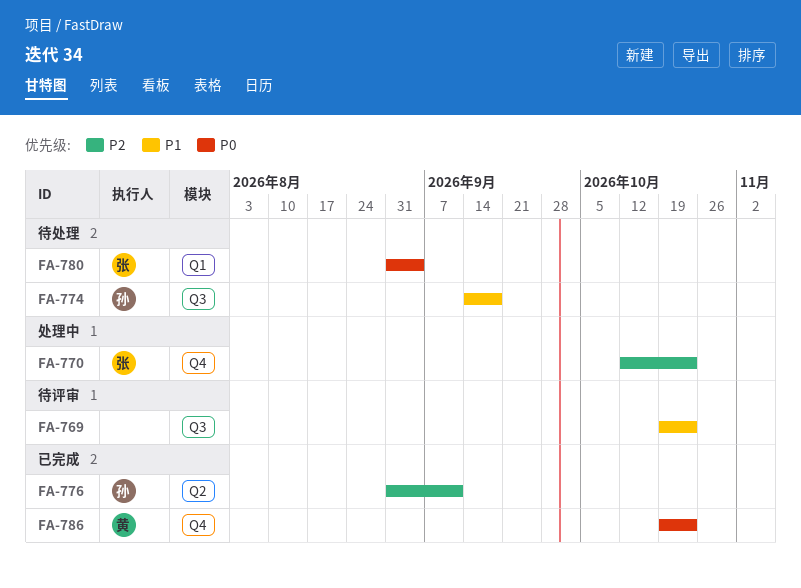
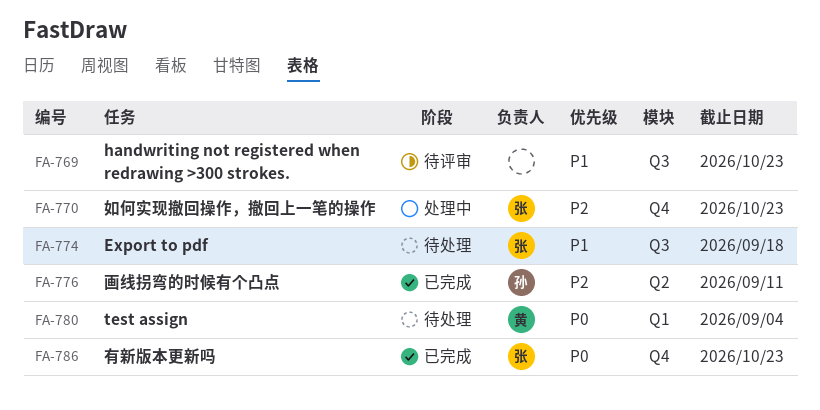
FA-774, owner: 孙 -> 张
FA-780, owner: 张 -> 黄
FA-786, owner: 黄 -> 张

